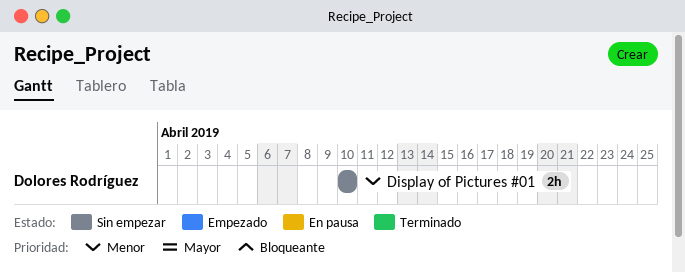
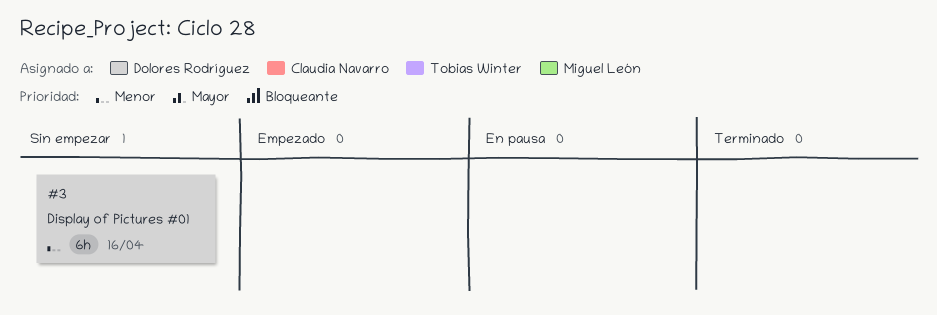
Display of Pictures #01, estimate: 2h -> 6h
Display of Pictures #01, due: Apr 10 -> Apr 16

